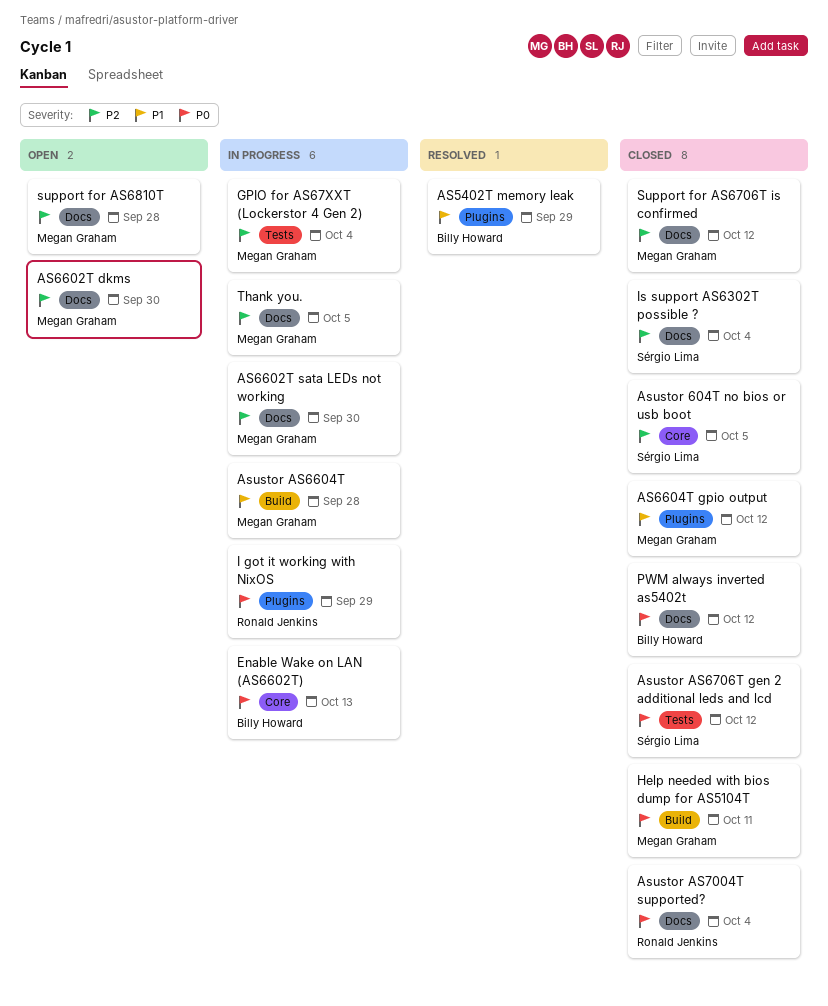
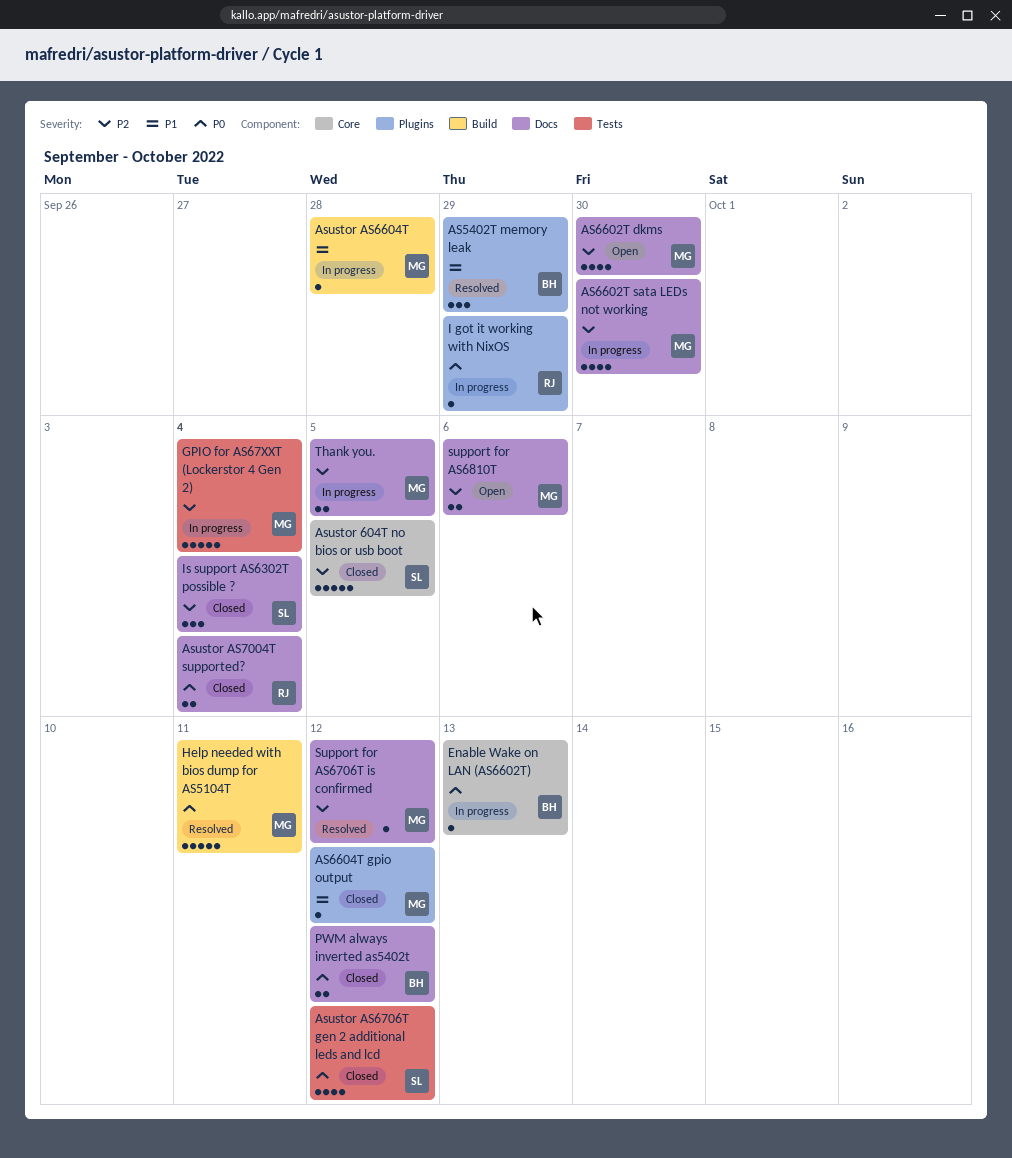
Help needed with bios dump for AS5104T, status: Closed -> Resolved
Support for AS6706T is confirmed, status: Closed -> Resolved
support for AS6810T, due: Sep 28 -> Oct 6

